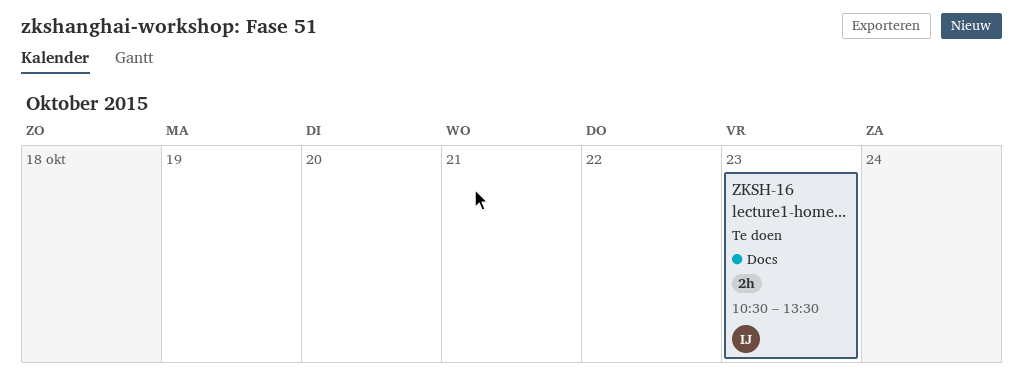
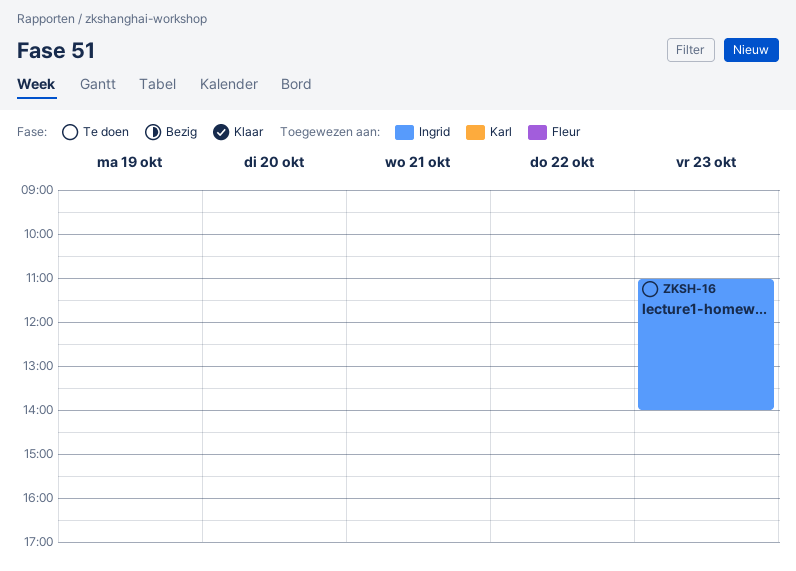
ZKSH-16, begins: 10:30 -> 11:00
ZKSH-16, ends: 13:30 -> 14:00

